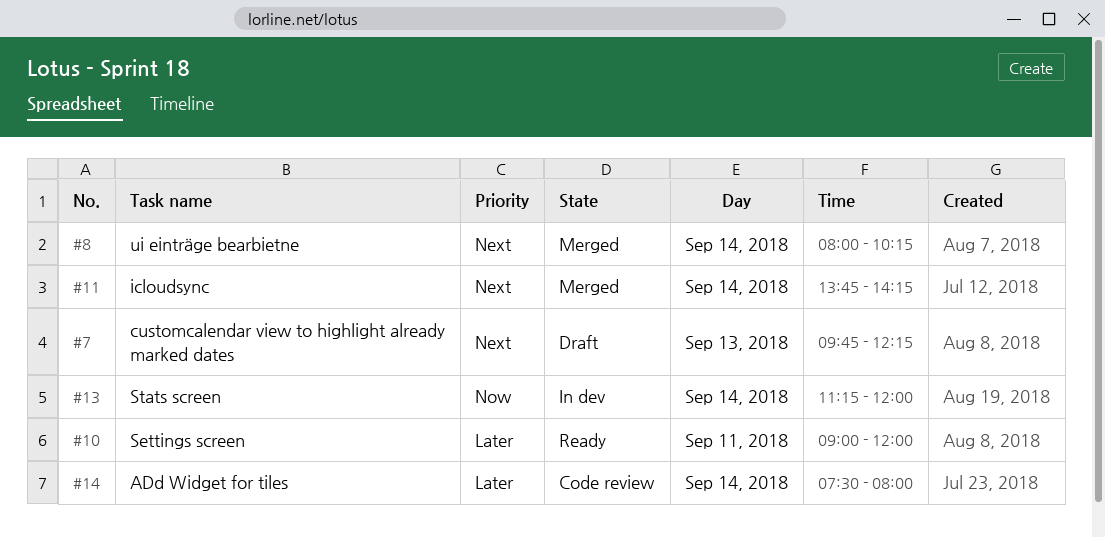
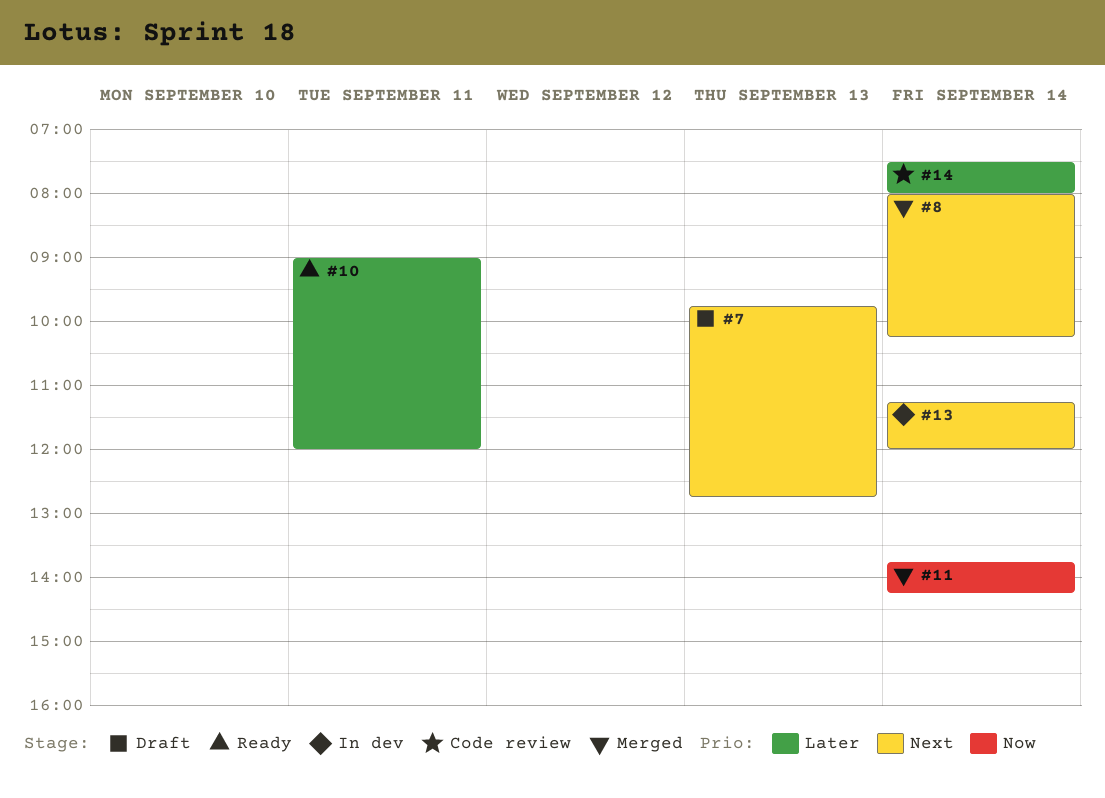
#7, ends: 12:15 -> 12:45
#11, priority: Next -> Now
#13, priority: Now -> Next

